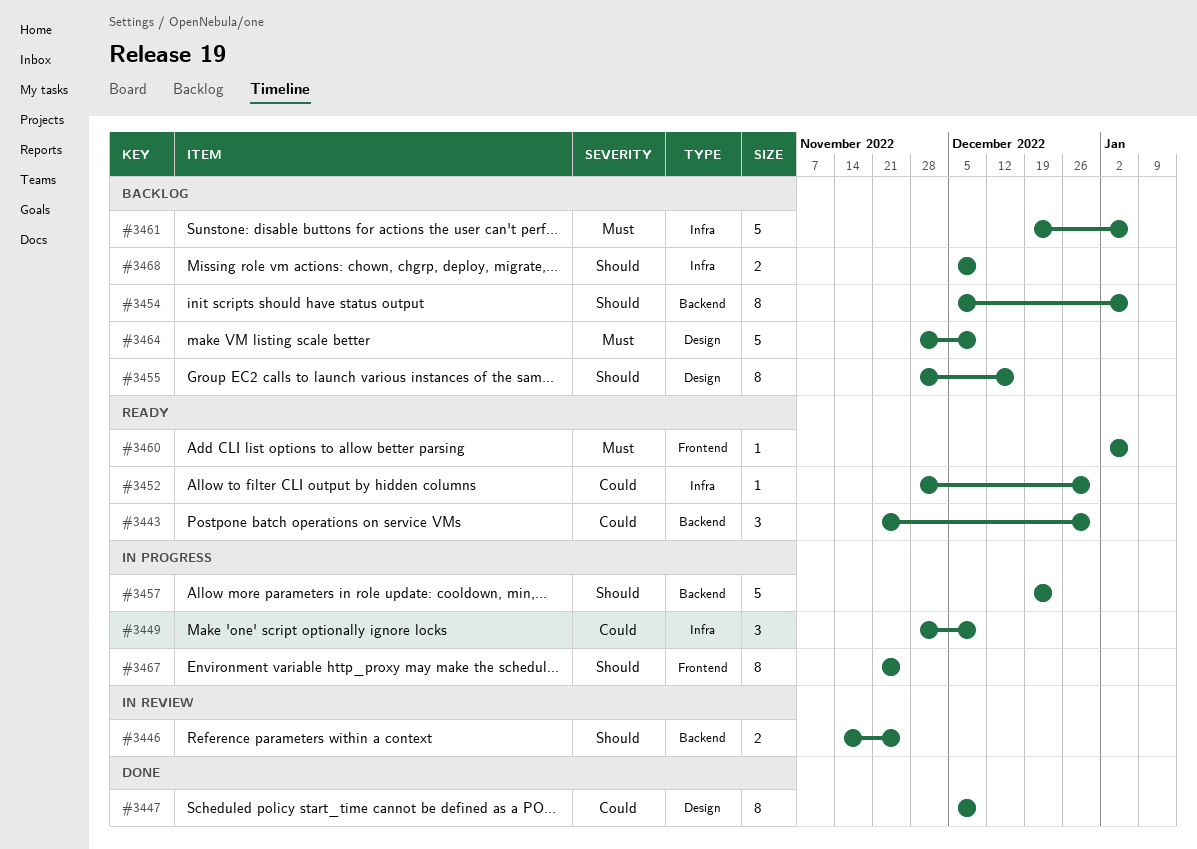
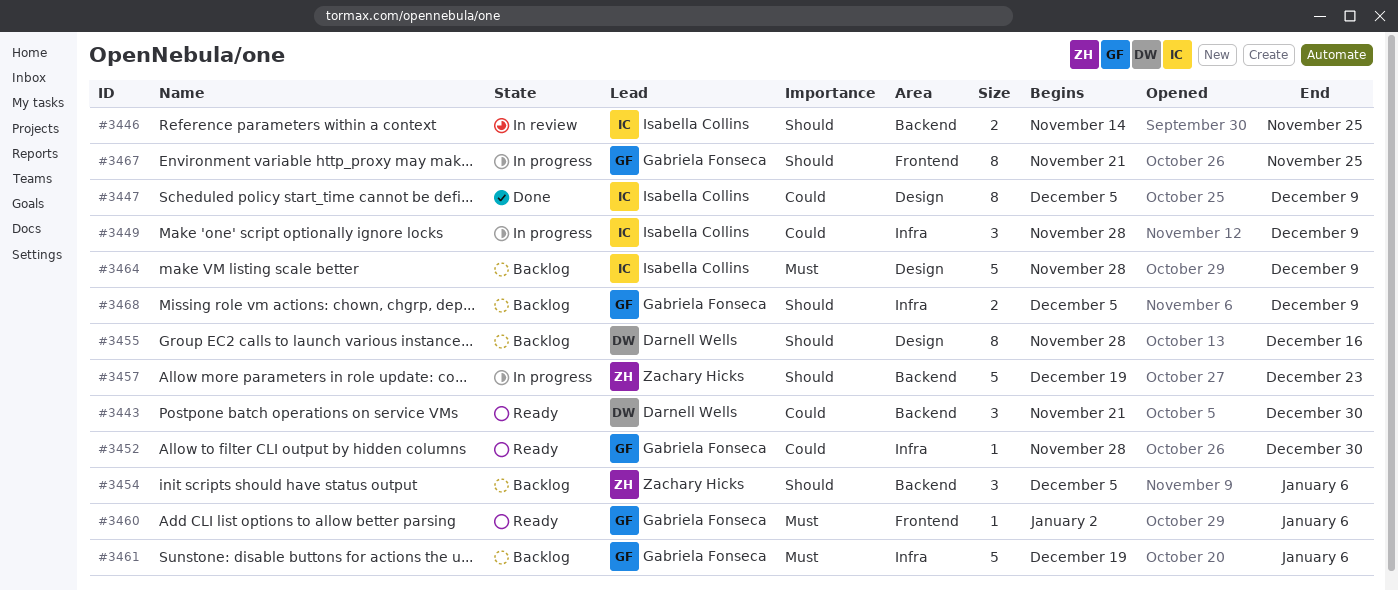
#3454, estimate: 8 -> 3

